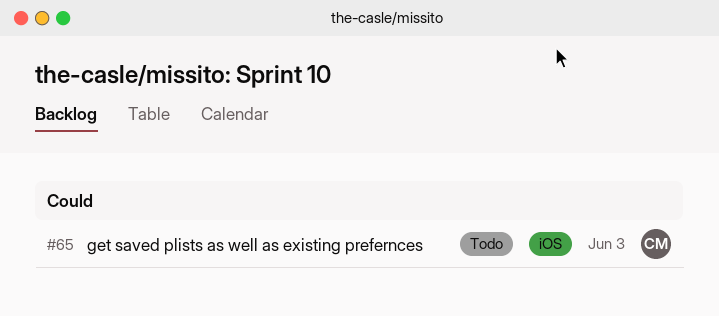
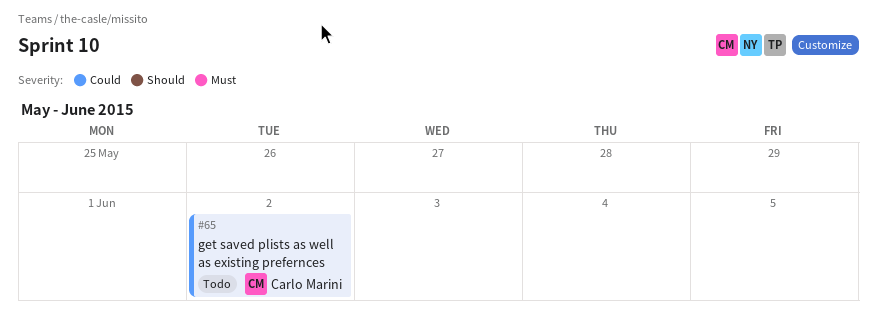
#65, due: Jun 3 -> Jun 2

